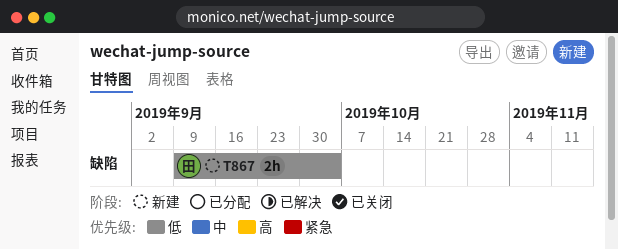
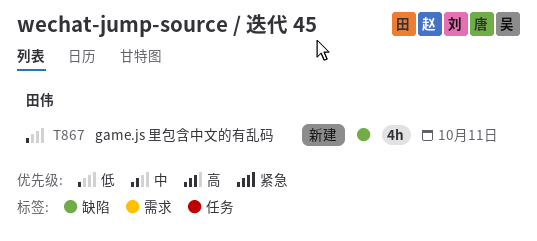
T867, estimate: 2h -> 4h
T867, due: Oct 4 -> Oct 11

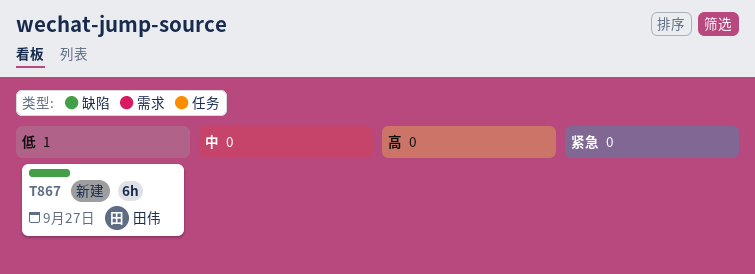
T867, estimate: 4h -> 6h
T867, due: Oct 11 -> Sep 27

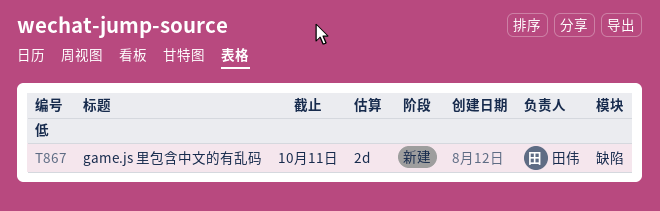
T867, estimate: 6h -> 2d
T867, due: Sep 27 -> Oct 11

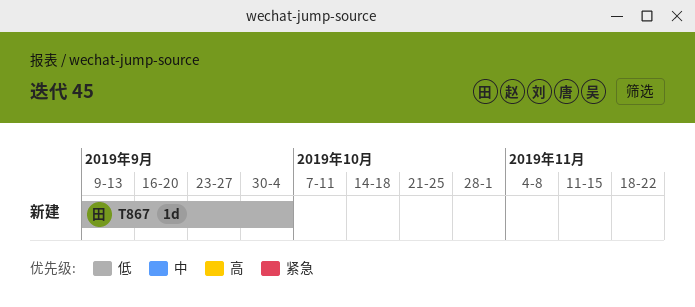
T867, estimate: 2d -> 1d
T867, due: Oct 11 -> Oct 4

